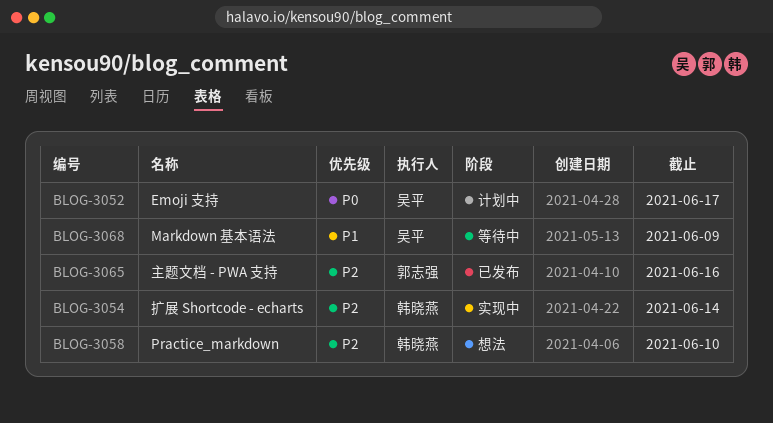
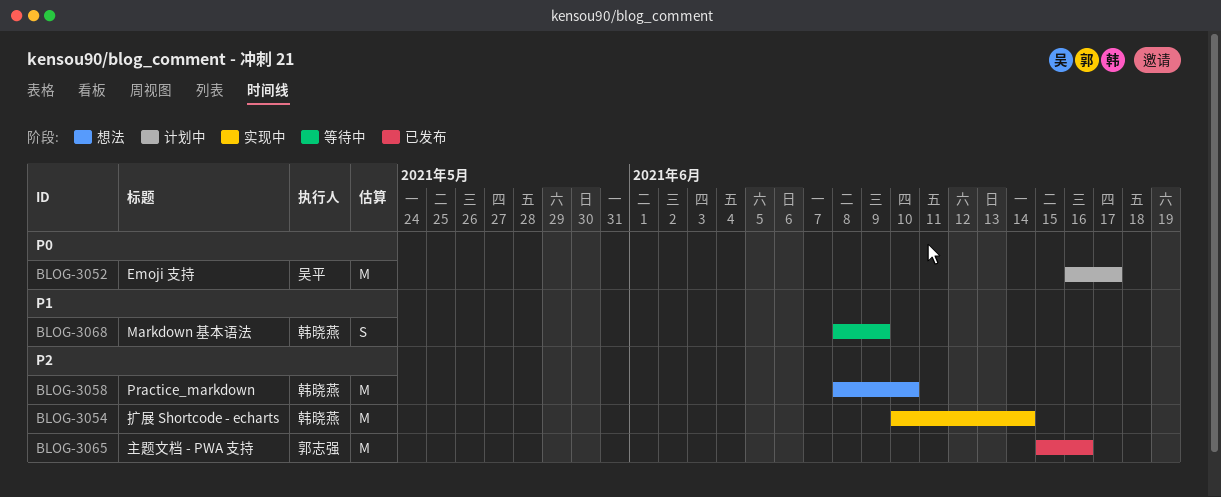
BLOG-3068, owner: 吴平 -> 韩晓燕

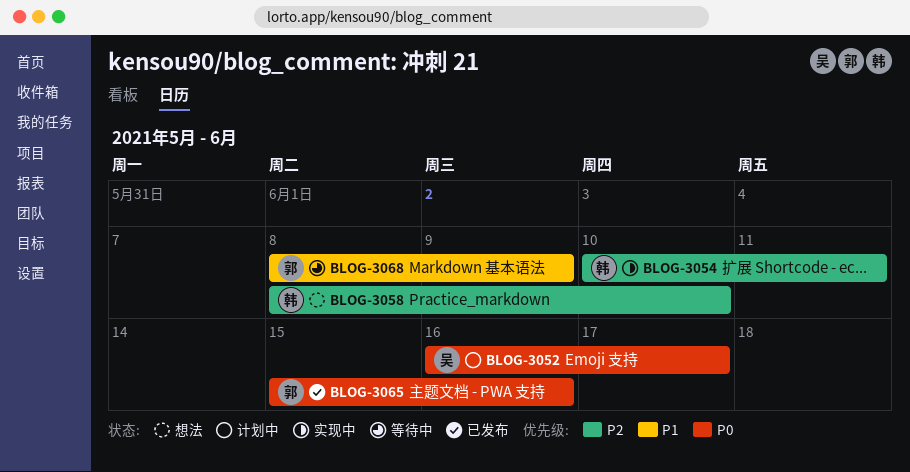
BLOG-3054, due: Jun 14 -> Jun 11
BLOG-3065, priority: P2 -> P0
BLOG-3068, owner: 韩晓燕 -> 郭志强

